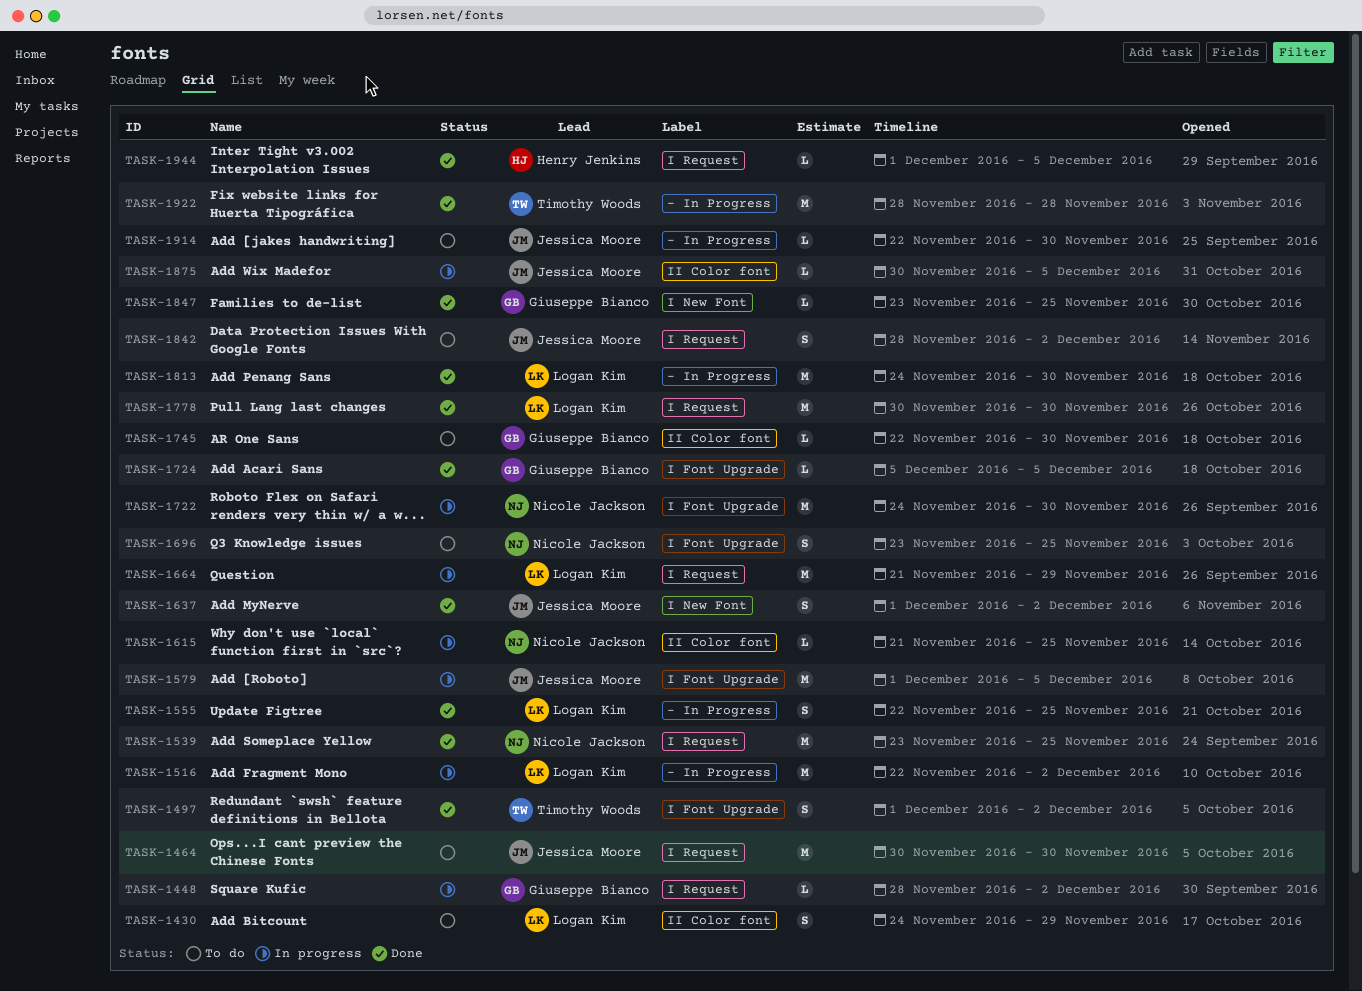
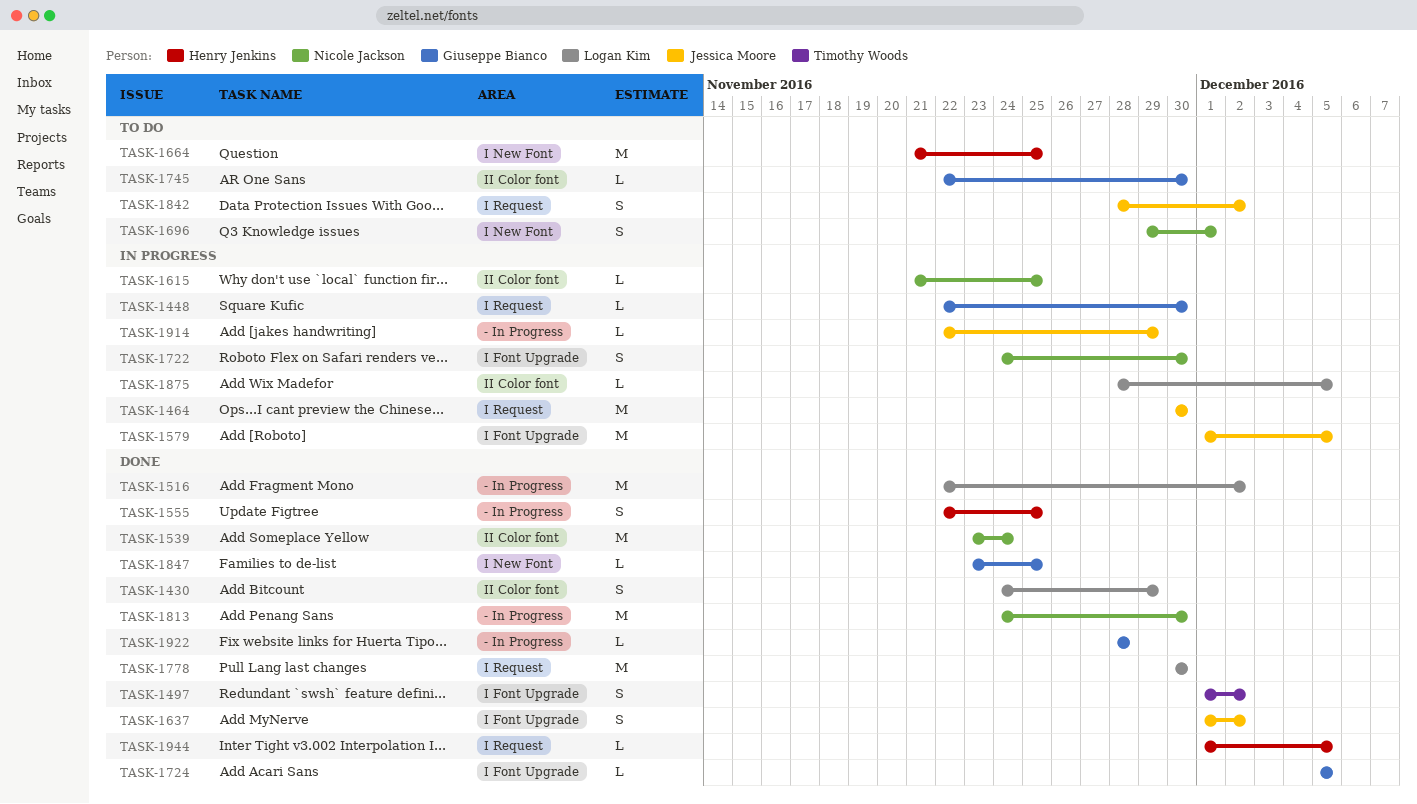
TASK-1430, status: To do -> Done
TASK-1448, start: Nov 28 -> Nov 22
TASK-1448, due: Dec 2 -> Nov 30
TASK-1464, status: To do -> In progress
TASK-1516, status: In progress -> Done
TASK-1539, label: I Request -> II Color font
TASK-1539, due: Nov 25 -> Nov 24
TASK-1555, owner: Logan Kim -> Henry Jenkins
TASK-1637, label: I New Font -> I Font Upgrade
TASK-1664, status: In progress -> To do
TASK-1664, owner: Logan Kim -> Henry Jenkins
TASK-1664, label: I Request -> I New Font
TASK-1664, due: Nov 29 -> Nov 25
TASK-1696, label: I Font Upgrade -> I New Font
TASK-1696, start: Nov 23 -> Nov 29
TASK-1696, due: Nov 25 -> Dec 1
TASK-1722, estimate: M -> S
TASK-1813, owner: Logan Kim -> Nicole Jackson
TASK-1875, owner: Jessica Moore -> Logan Kim
TASK-1875, start: Nov 30 -> Nov 28
TASK-1914, status: To do -> In progress
TASK-1914, due: Nov 30 -> Nov 29
TASK-1922, owner: Timothy Woods -> Giuseppe Bianco
TASK-1922, estimate: M -> L

